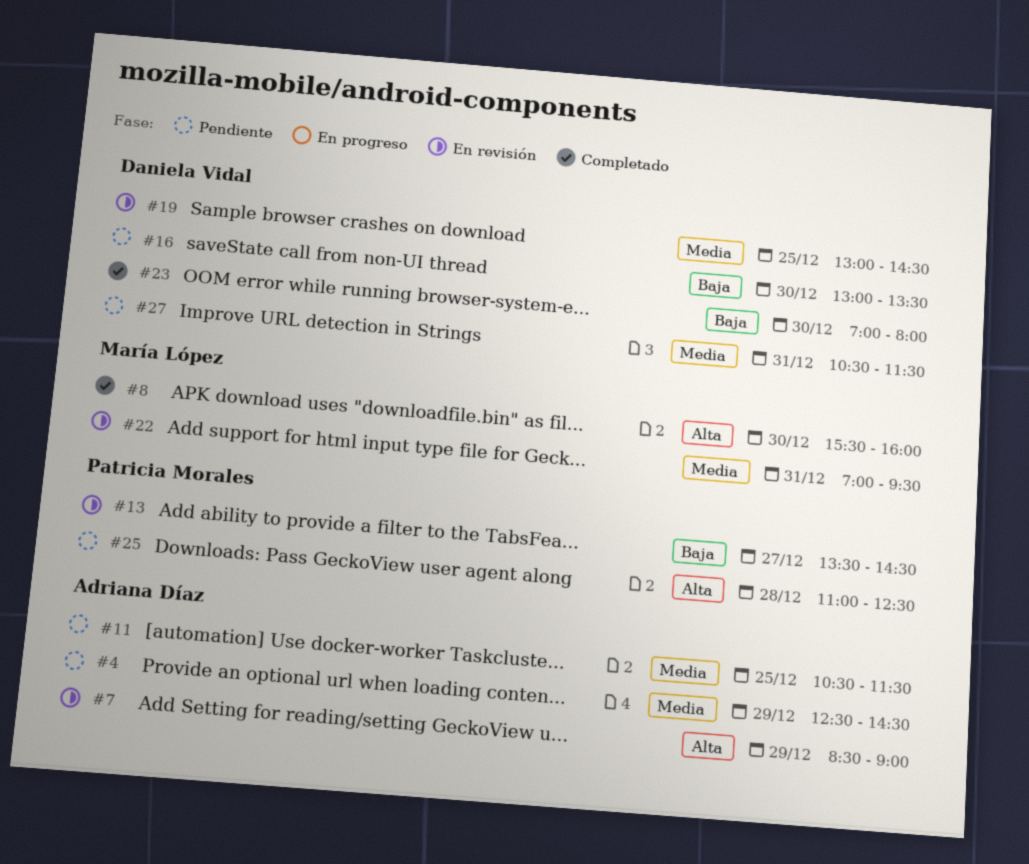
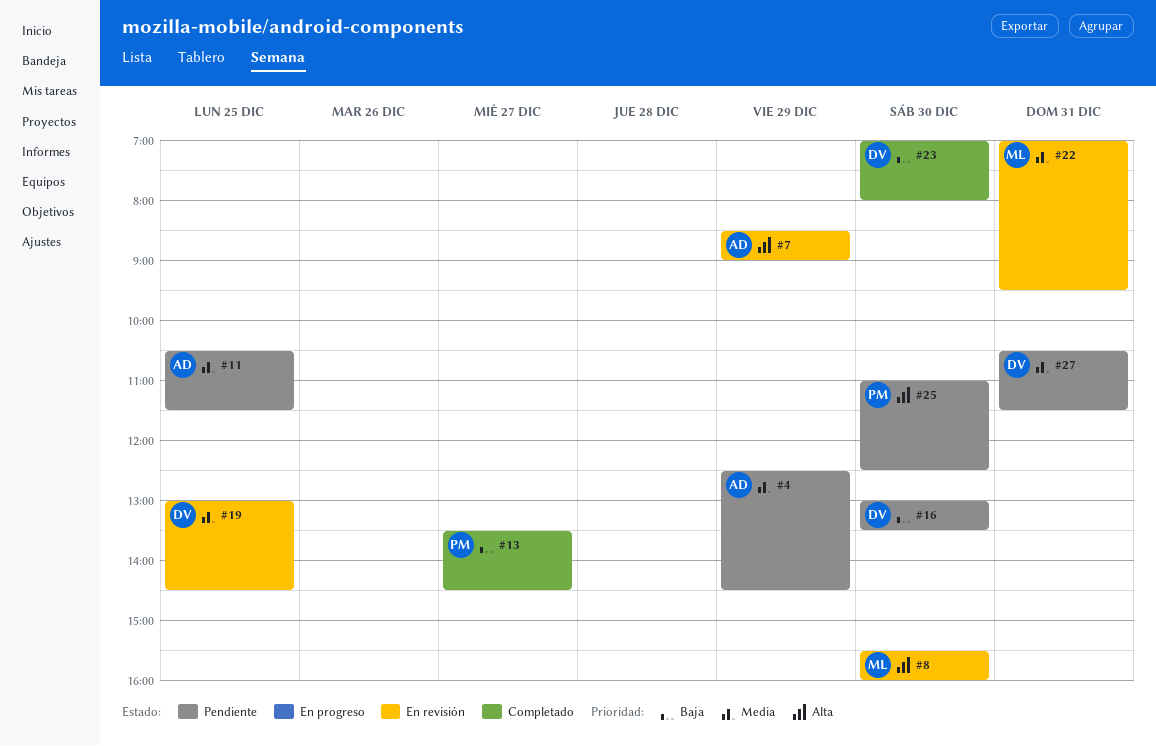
#8, status: Completado -> En revisión
#13, status: En revisión -> Completado
#25, day: Dec 28 -> Dec 30

